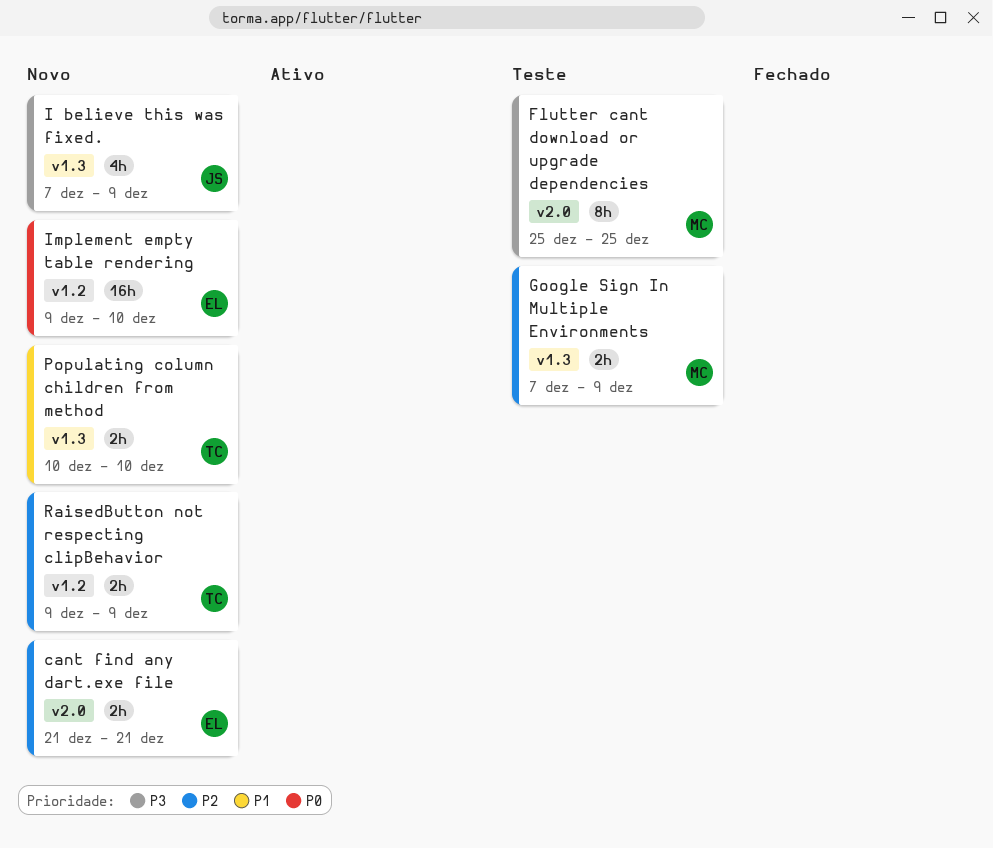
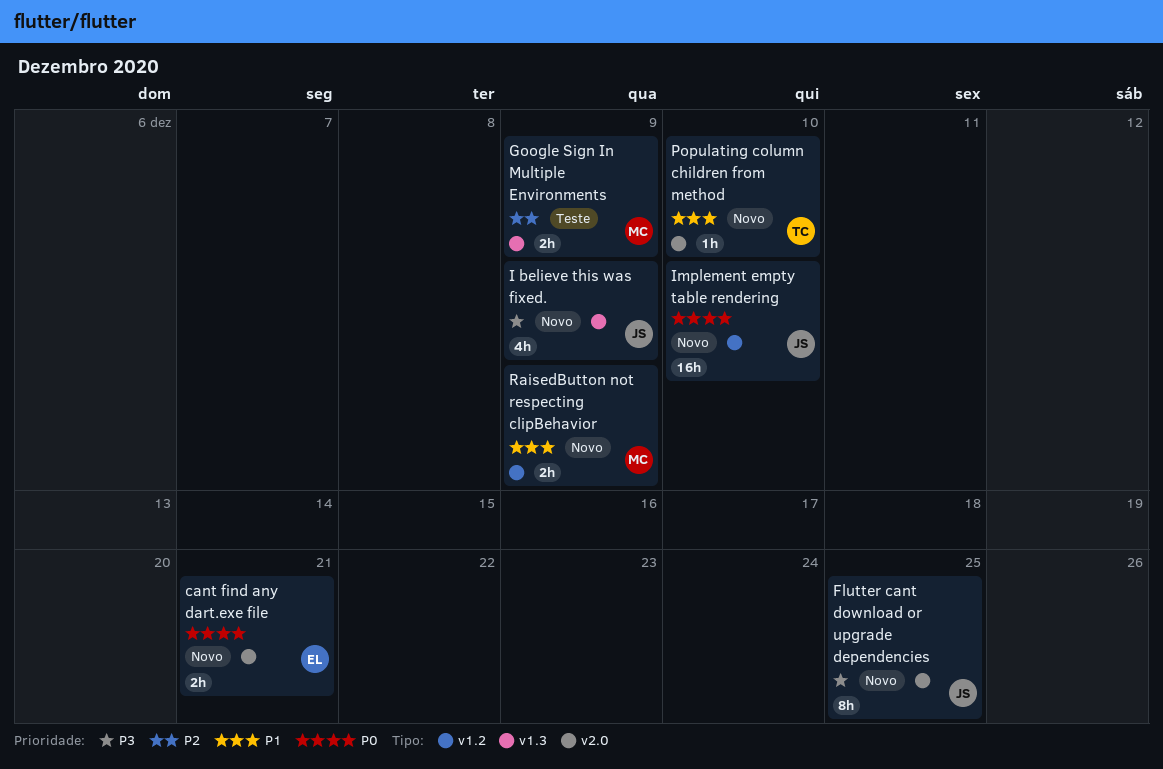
cant find any dart.exe file, priority: P2 -> P0
Flutter cant download or upgrade dependencies, status: Teste -> Novo
Flutter cant download or upgrade dependencies, owner: MC -> JS
Implement empty table rendering, owner: EL -> JS
Populating column children from method, label: v1.3 -> v2.0
Populating column children from method, estimate: 2h -> 1h
RaisedButton not respecting clipBehavior, owner: TC -> MC
RaisedButton not respecting clipBehavior, priority: P2 -> P1

